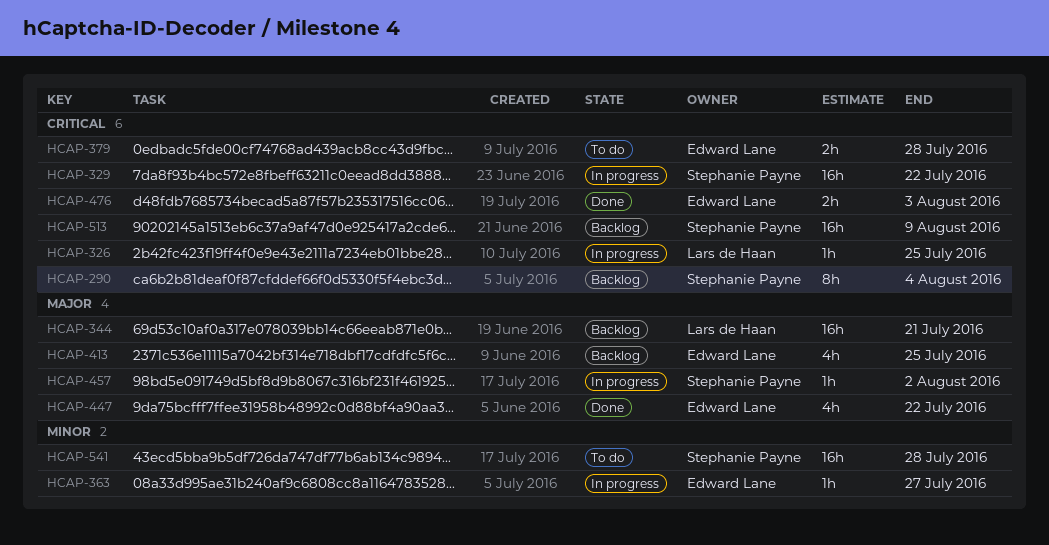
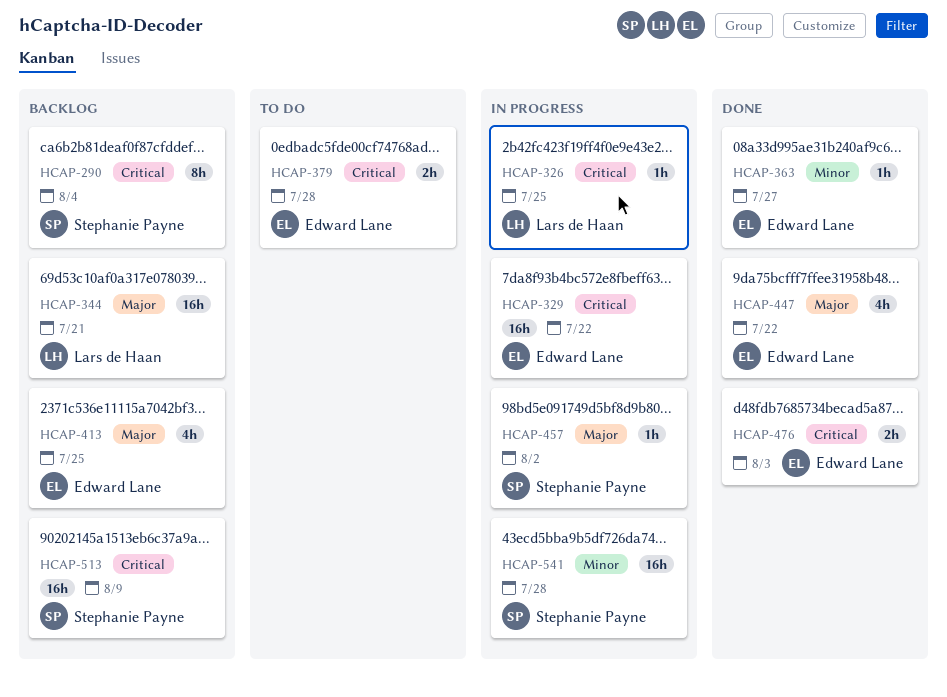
HCAP-329, owner: Stephanie Payne -> Edward Lane
HCAP-363, status: In progress -> Done
HCAP-541, status: To do -> In progress

